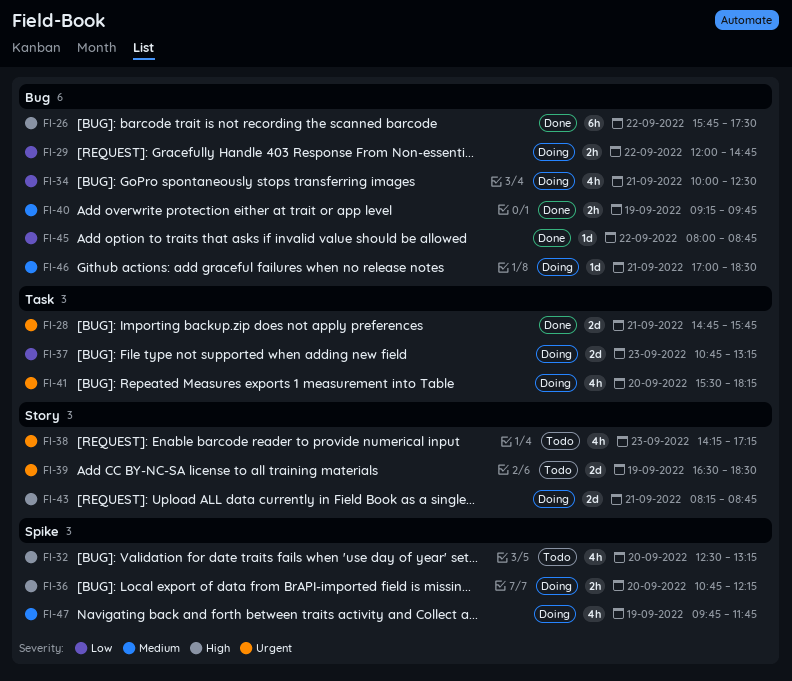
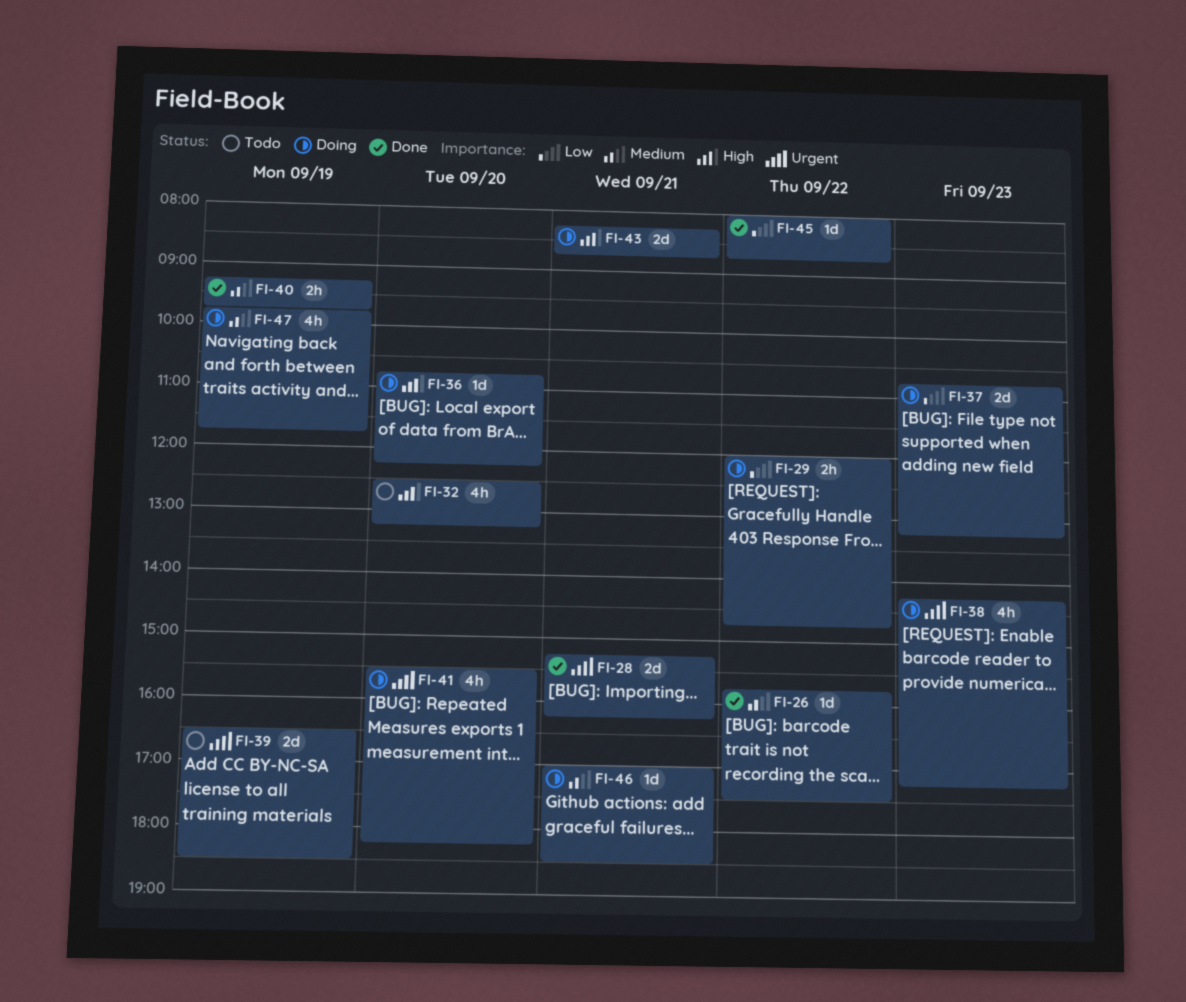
FI-26, priority: High -> Medium
FI-26, estimate: 6h -> 1d
FI-28, begins: 14:45 -> 15:15
FI-28, ends: 15:45 -> 16:15
FI-34: present -> none
FI-36, estimate: 2h -> 1d
FI-38, status: Todo -> Doing

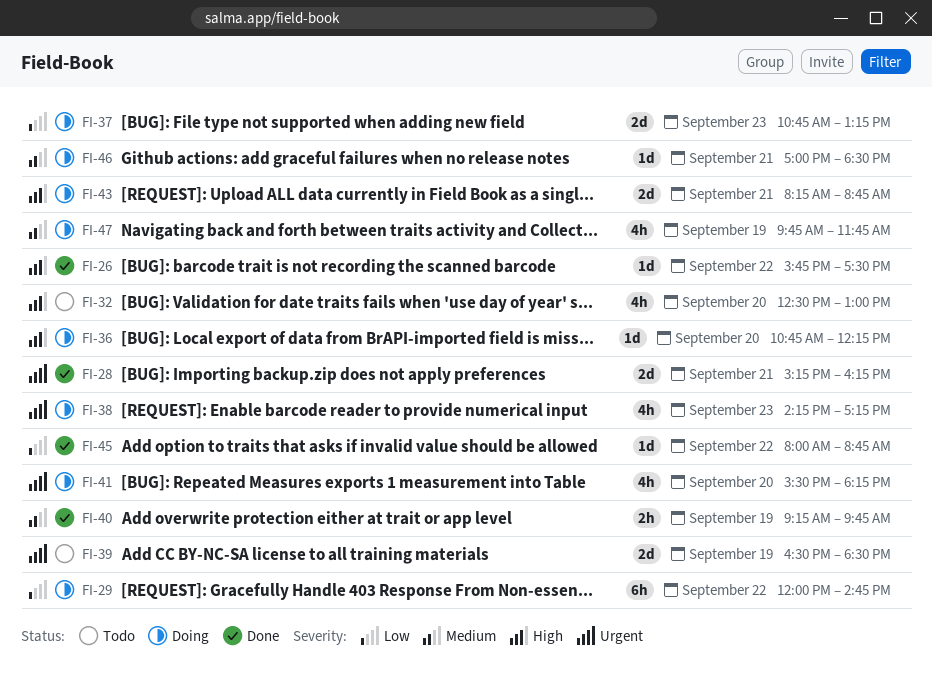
FI-26, priority: Medium -> High
FI-29, estimate: 2h -> 6h
FI-32, ends: 13:15 -> 13:00

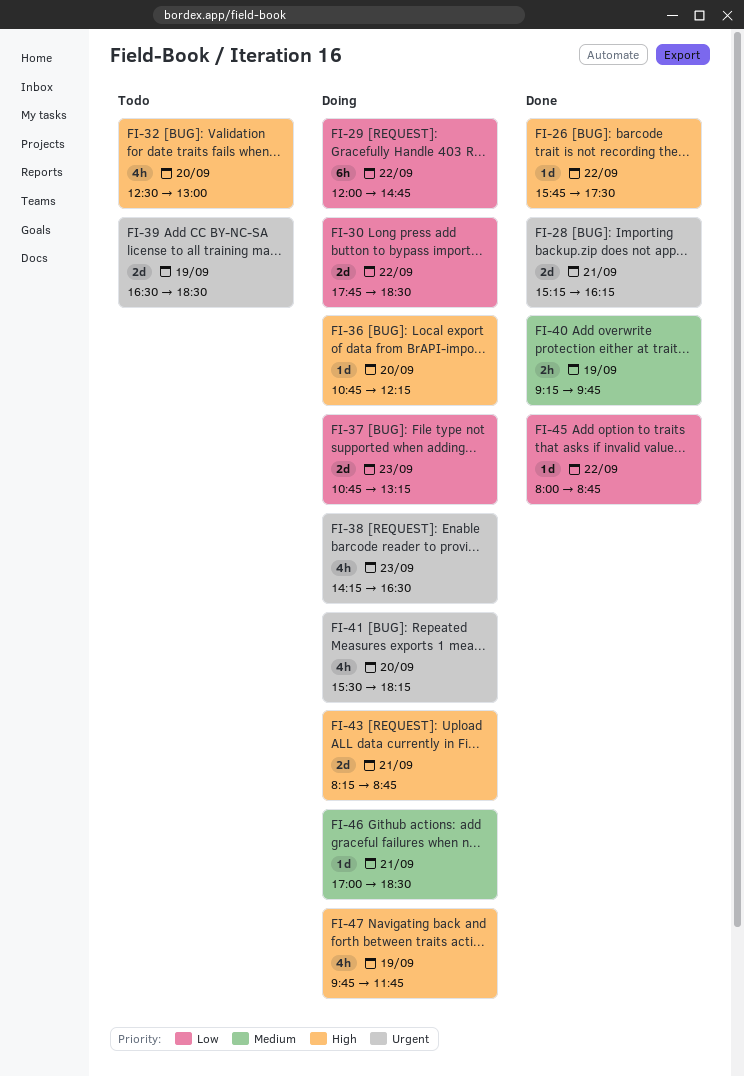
FI-30: none -> present
FI-38, ends: 17:15 -> 16:30
FI-47, priority: Medium -> High

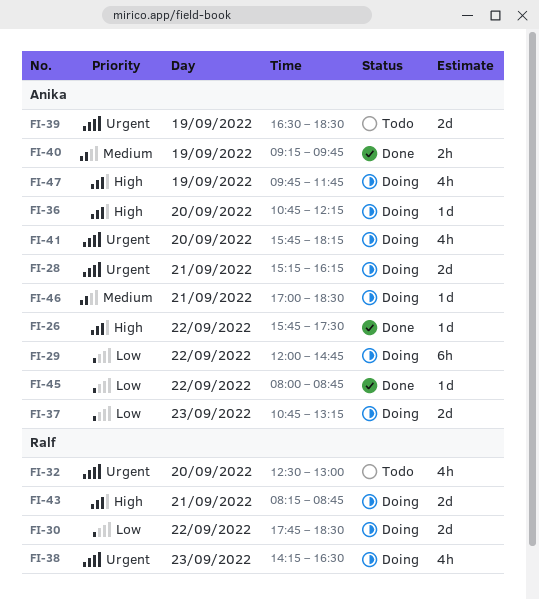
FI-28, status: Done -> Doing
FI-32, priority: High -> Urgent
FI-41, begins: 15:30 -> 15:45

